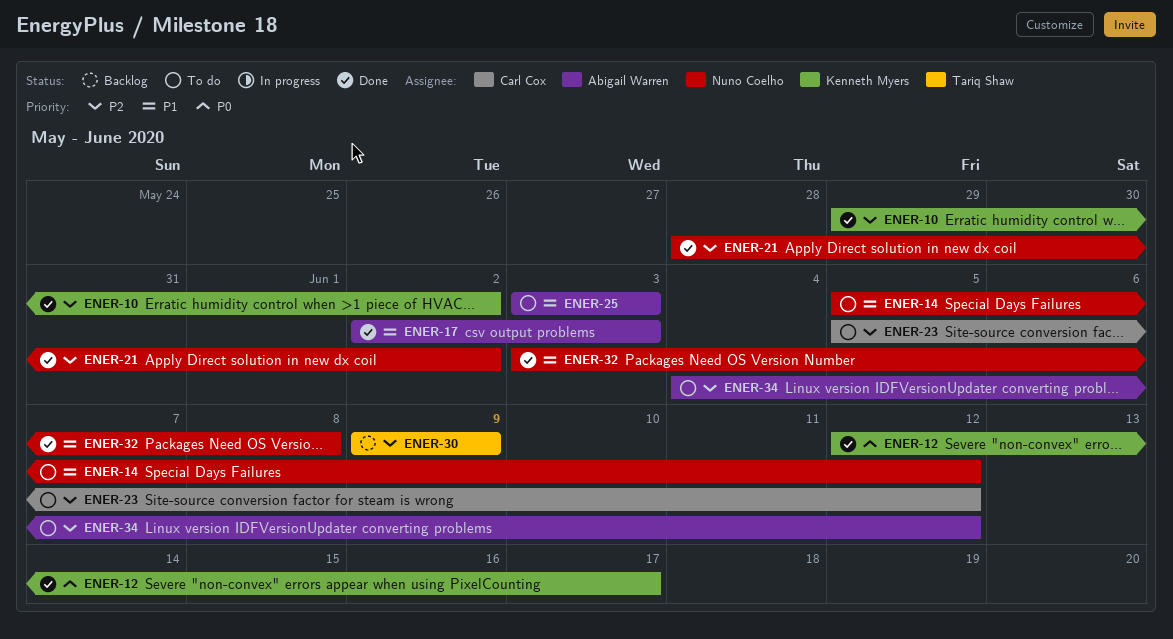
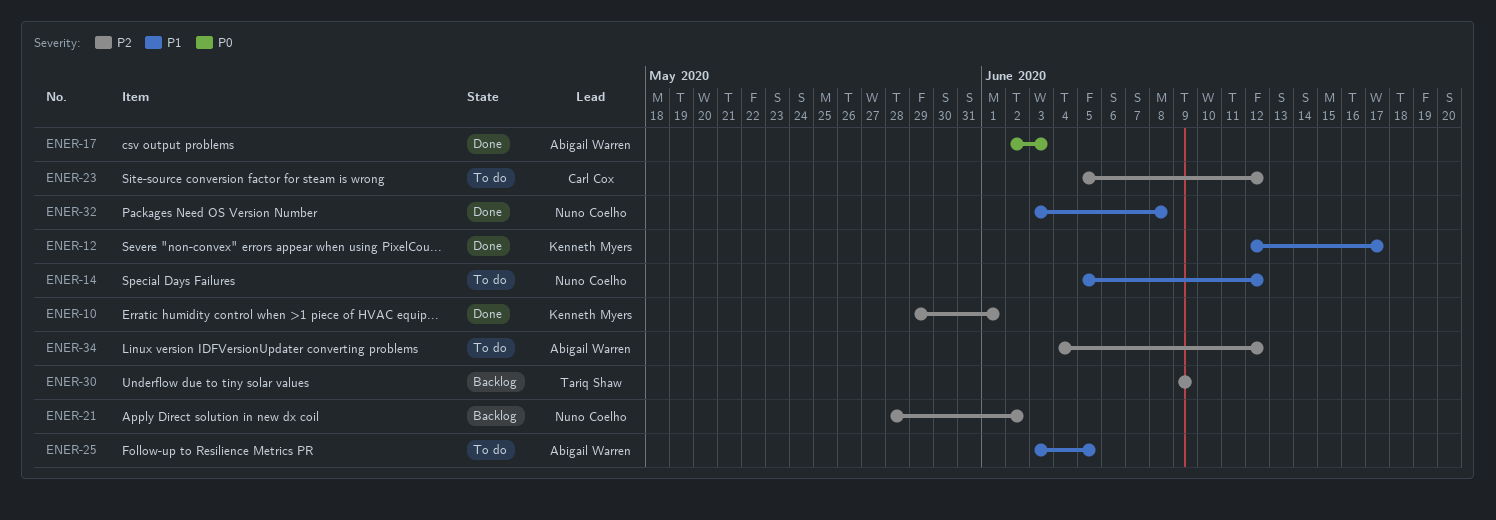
ENER-10, due: Jun 2 -> Jun 1
ENER-12, priority: P0 -> P1
ENER-17, priority: P1 -> P0
ENER-21, status: Done -> Backlog
ENER-25, due: Jun 3 -> Jun 5

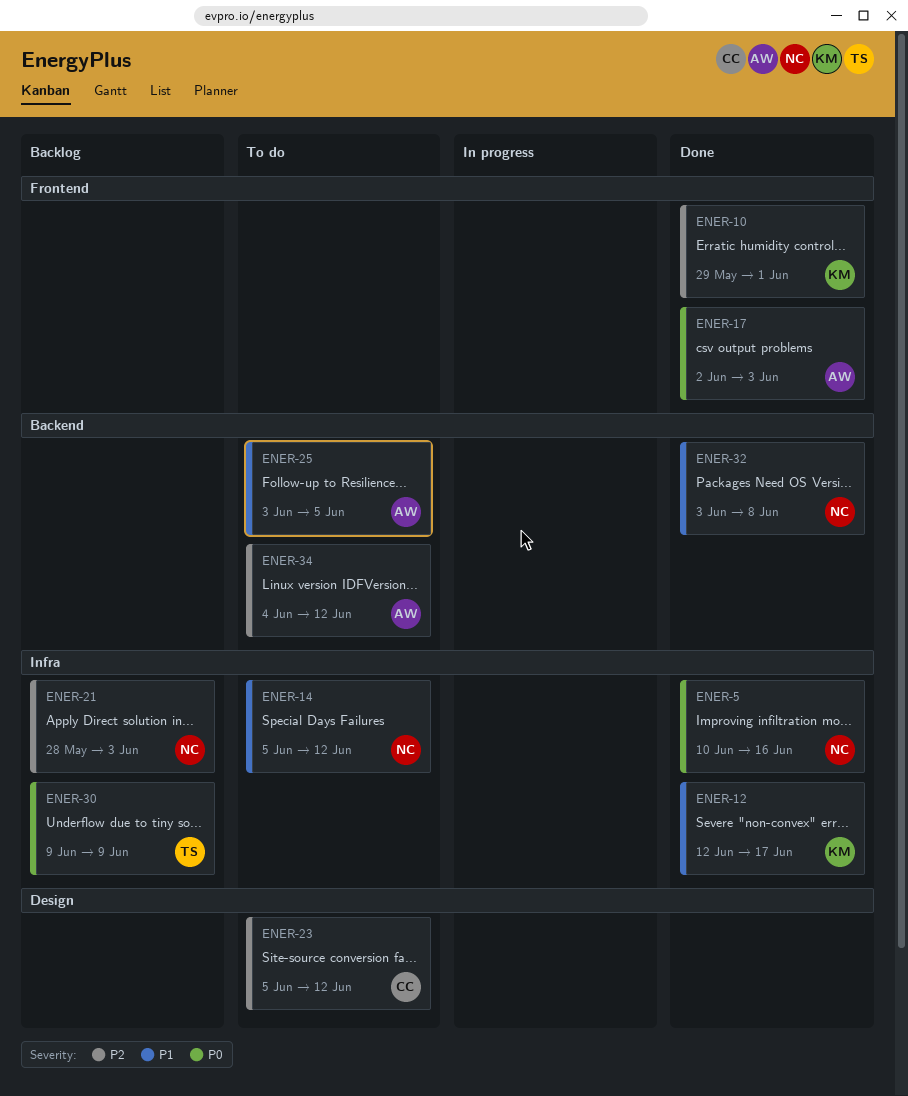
ENER-5: none -> present
ENER-21, due: Jun 2 -> Jun 3
ENER-30, priority: P2 -> P0

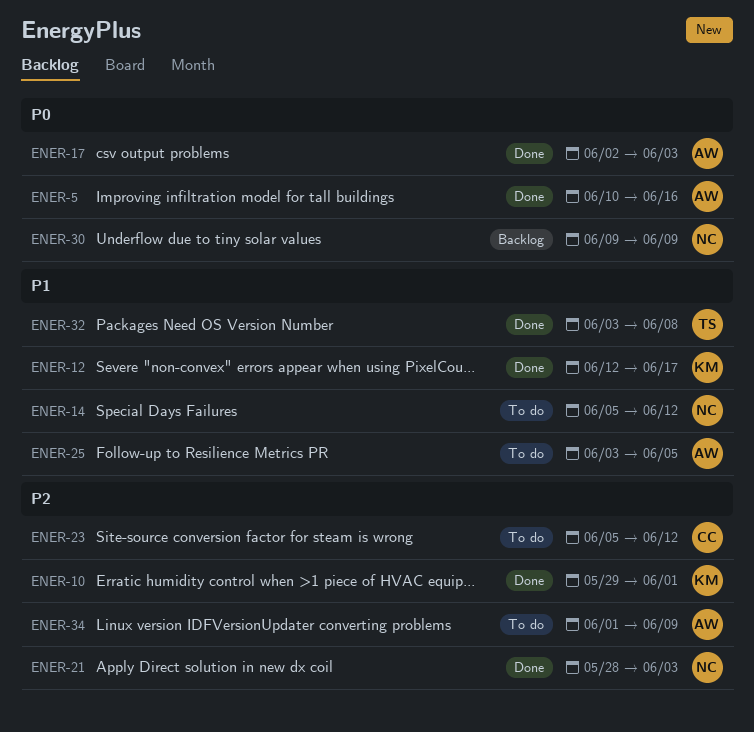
ENER-5, owner: NC -> AW
ENER-21, status: Backlog -> Done
ENER-30, owner: TS -> NC
ENER-32, owner: NC -> TS
ENER-34, start: Jun 4 -> Jun 1
ENER-34, due: Jun 12 -> Jun 9

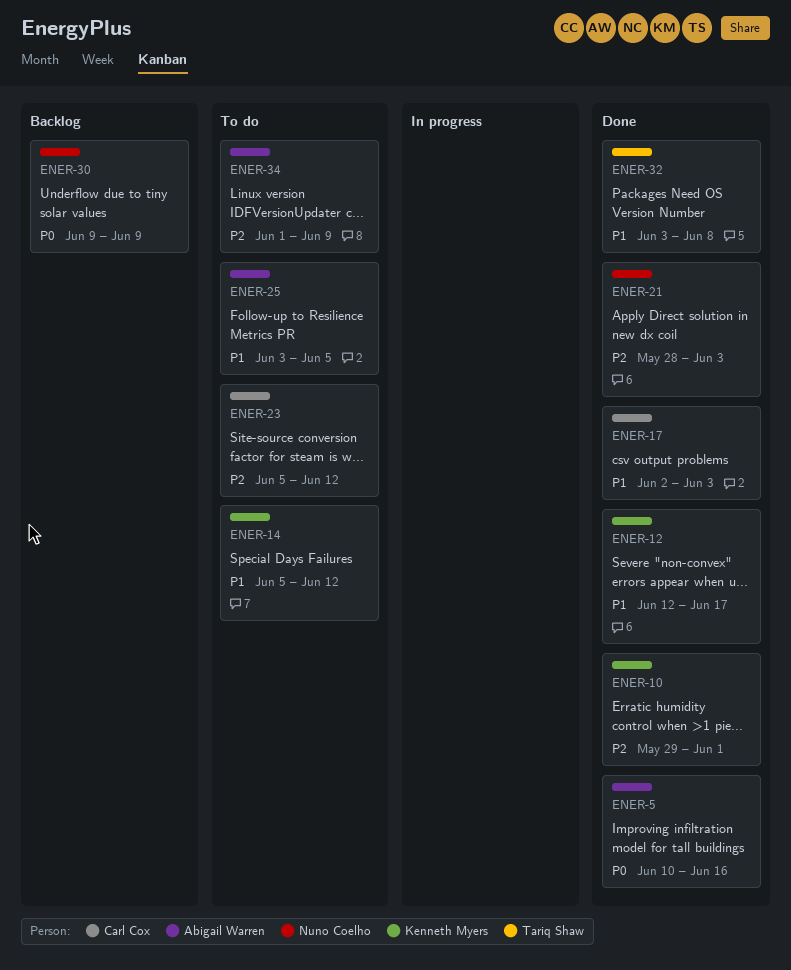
ENER-14, owner: Nuno Coelho -> Kenneth Myers
ENER-17, owner: Abigail Warren -> Carl Cox
ENER-17, priority: P0 -> P1

